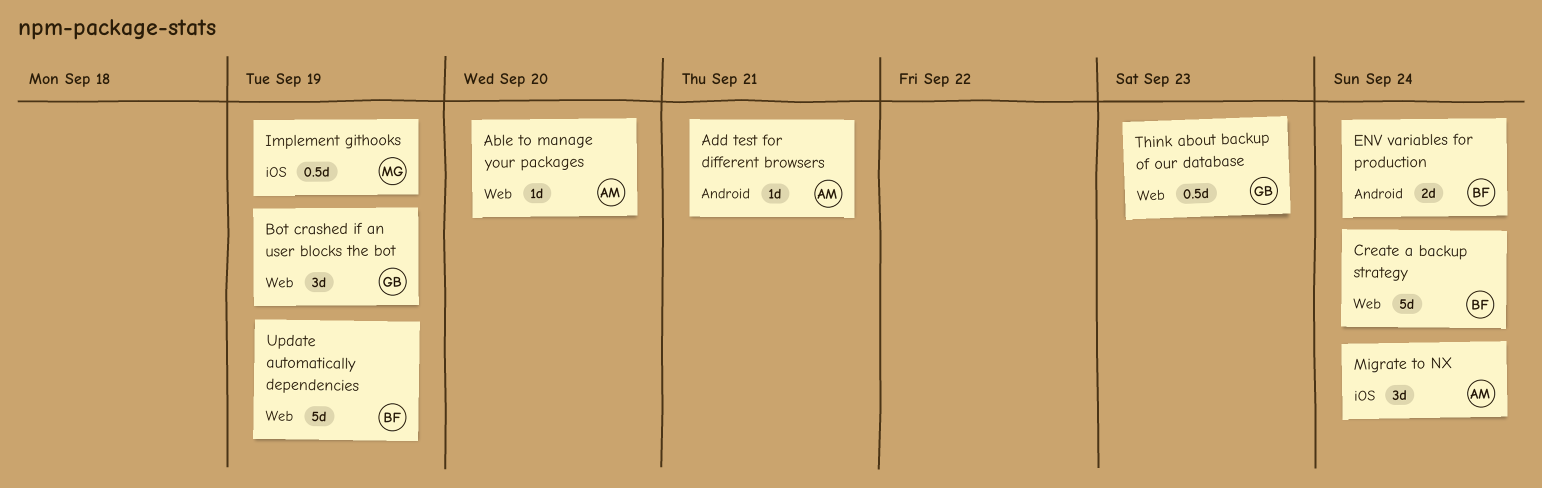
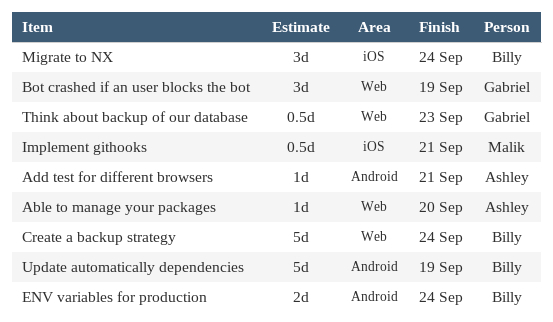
Implement githooks, due: Sep 19 -> Sep 21
Migrate to NX, owner: Ashley -> Billy
Update automatically dependencies, label: Web -> Android

